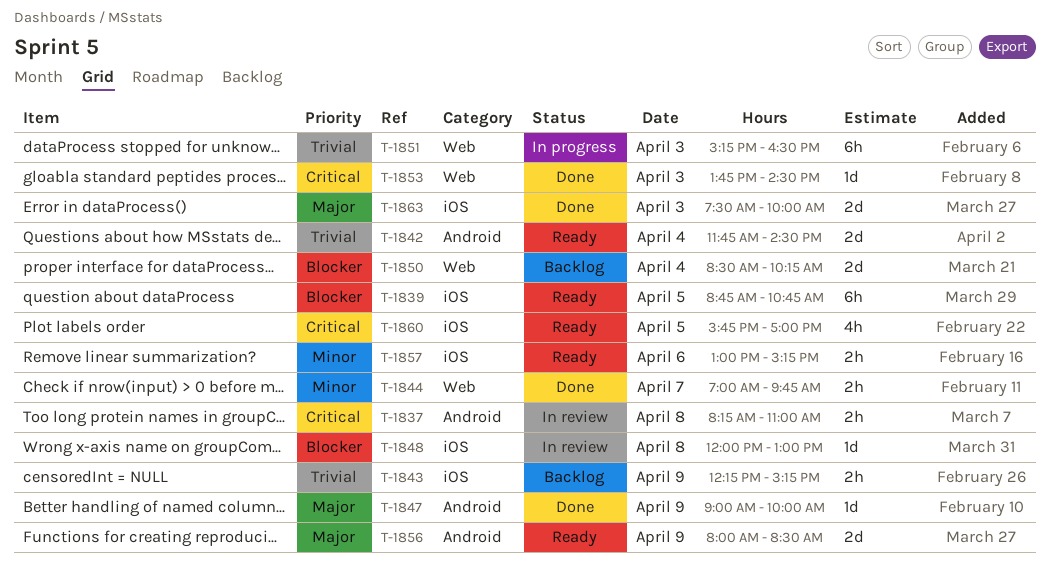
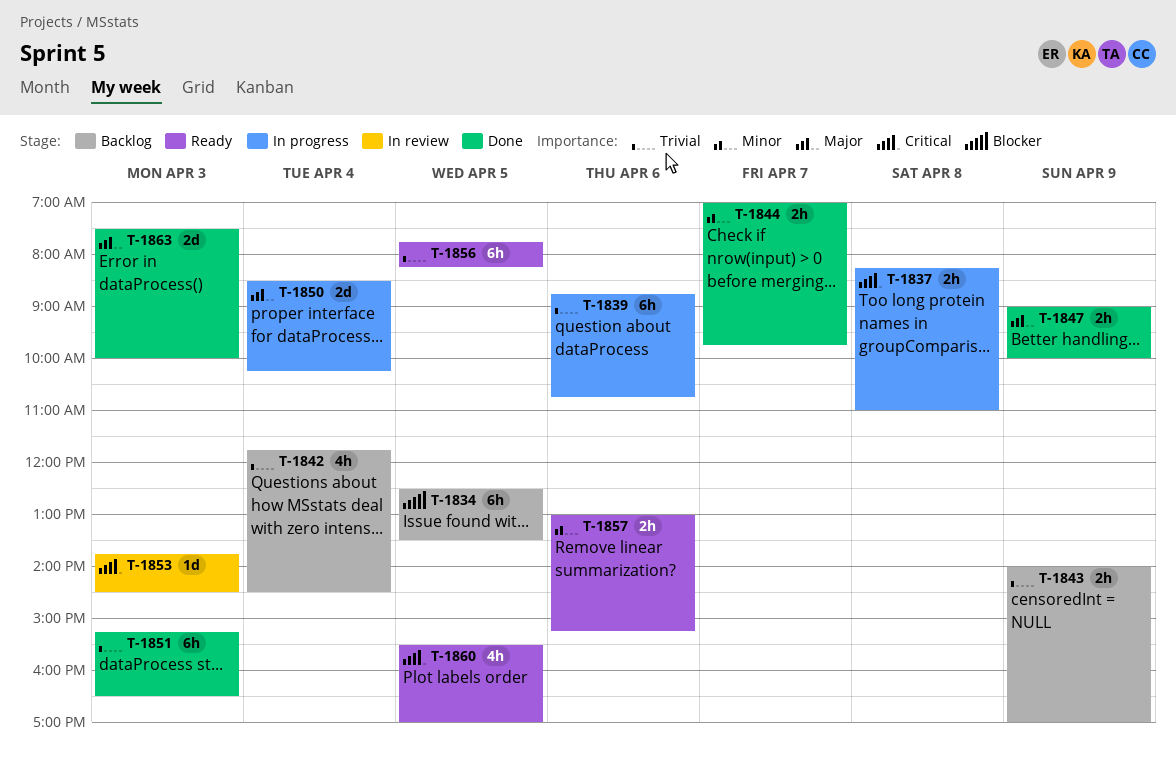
T-1834: none -> present
T-1837, status: In review -> In progress
T-1839, status: Ready -> In progress
T-1839, priority: Blocker -> Trivial
T-1839, day: Apr 5 -> Apr 6
T-1842, status: Ready -> Backlog
T-1842, estimate: 2d -> 4h
T-1843, begins: 12:15 -> 14:00
T-1843, ends: 15:15 -> 17:00
T-1847, estimate: 1d -> 2h
T-1848: present -> none
T-1850, status: Backlog -> In progress
T-1850, priority: Blocker -> Major
T-1851, status: In progress -> Done
T-1853, status: Done -> In review
T-1856, priority: Major -> Trivial
T-1856, estimate: 2d -> 6h
T-1856, day: Apr 9 -> Apr 5
T-1856, begins: 08:00 -> 07:45
T-1856, ends: 08:30 -> 08:15
T-1860, begins: 15:45 -> 15:30

